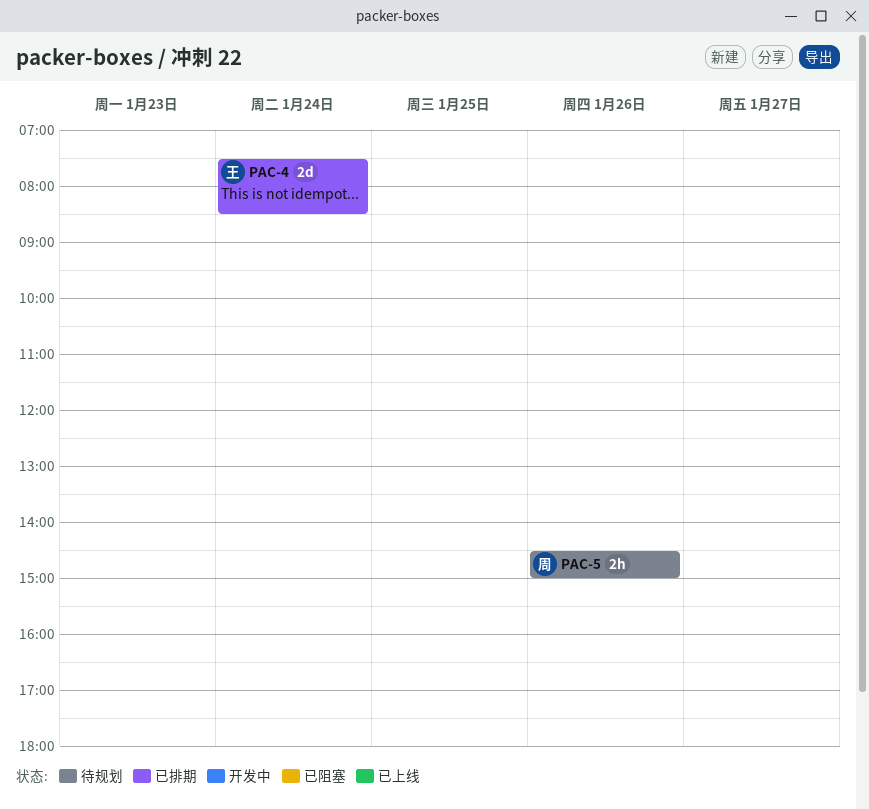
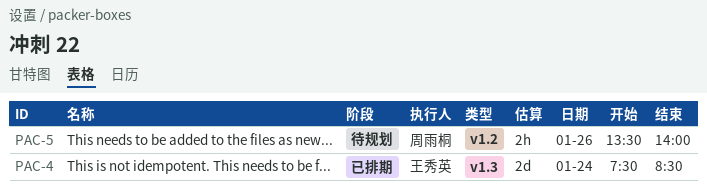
PAC-5, begins: 14:30 -> 13:30
PAC-5, ends: 15:00 -> 14:00

